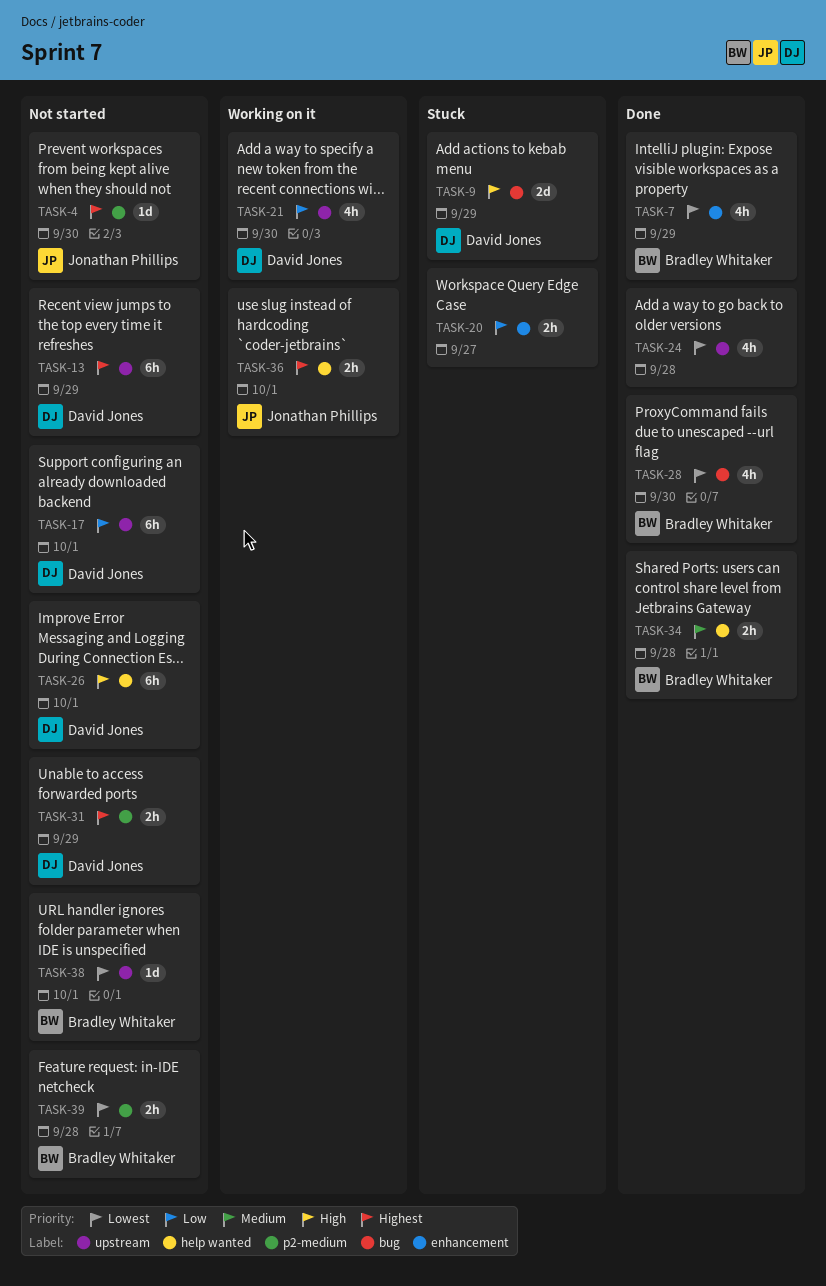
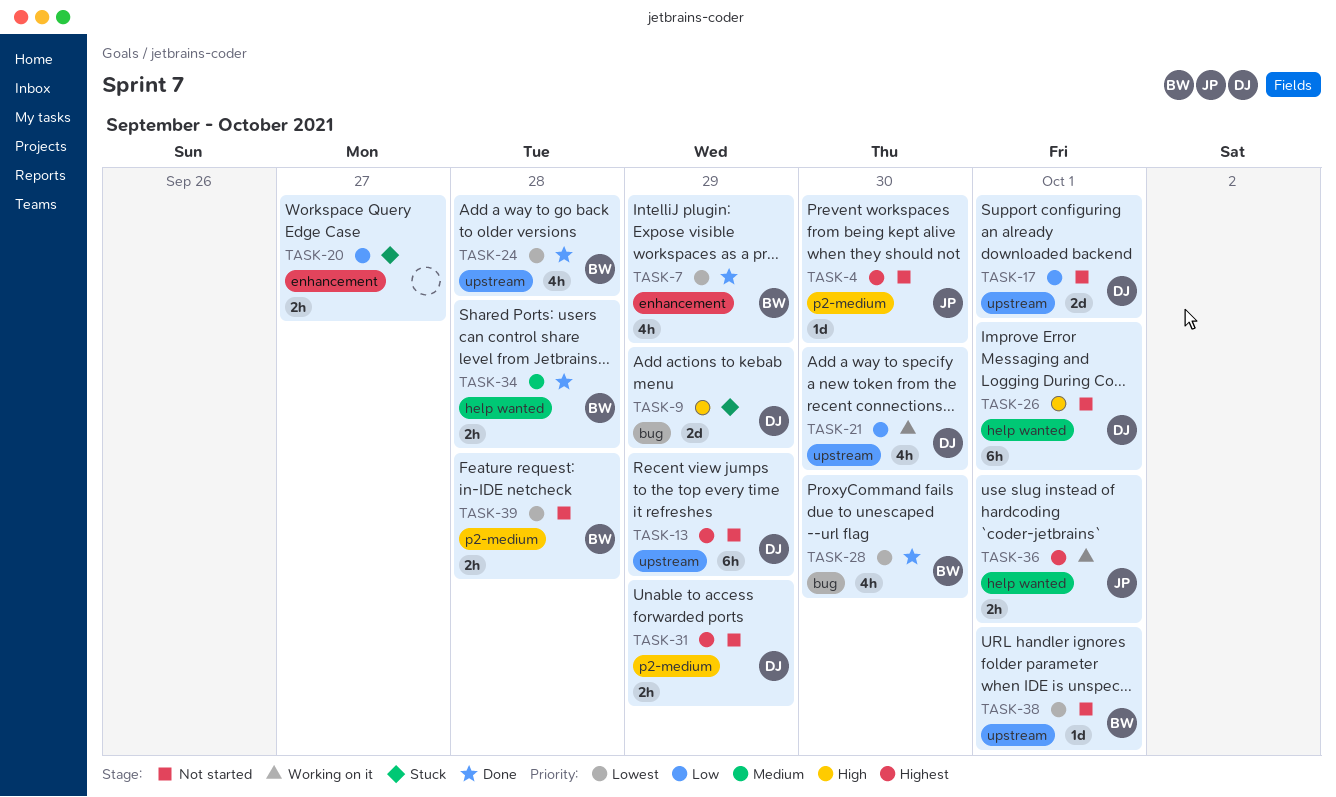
TASK-17, estimate: 6h -> 2d
TASK-24, owner: none -> Bradley Whitaker

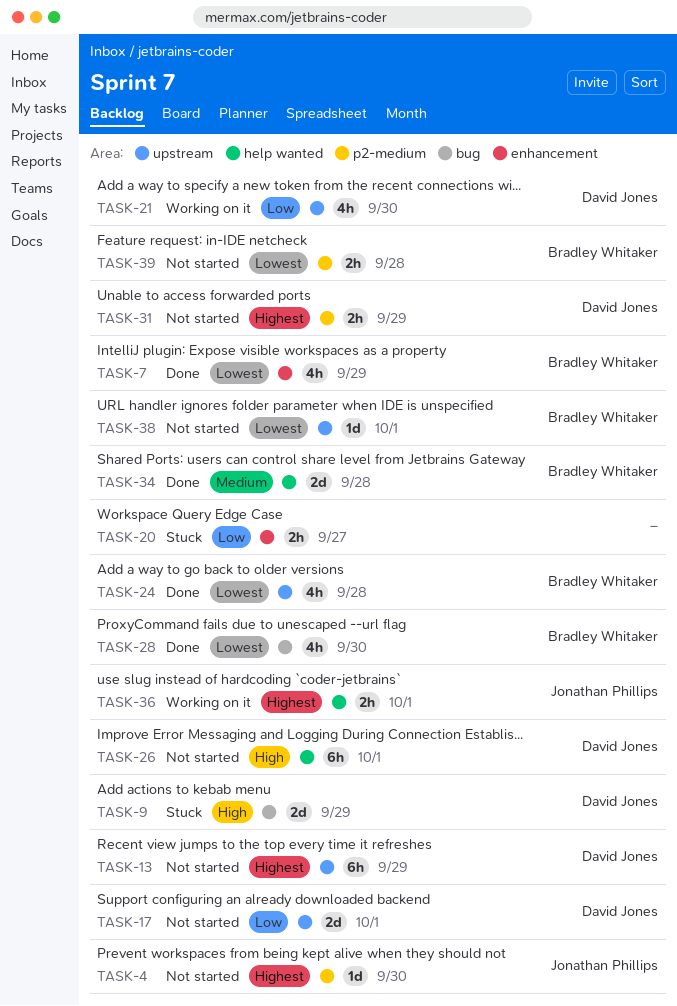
TASK-34, estimate: 2h -> 2d

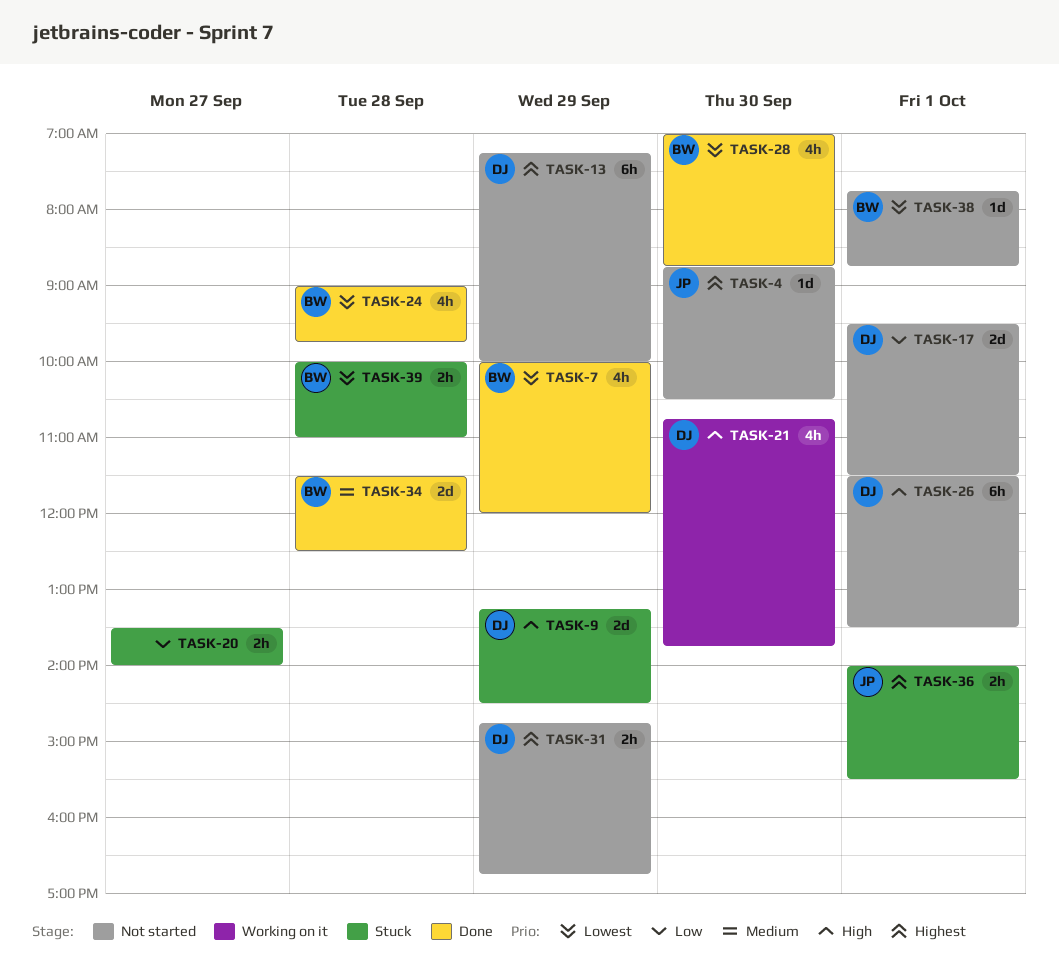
TASK-21, priority: Low -> High
TASK-36, status: Working on it -> Stuck
TASK-39, status: Not started -> Stuck

